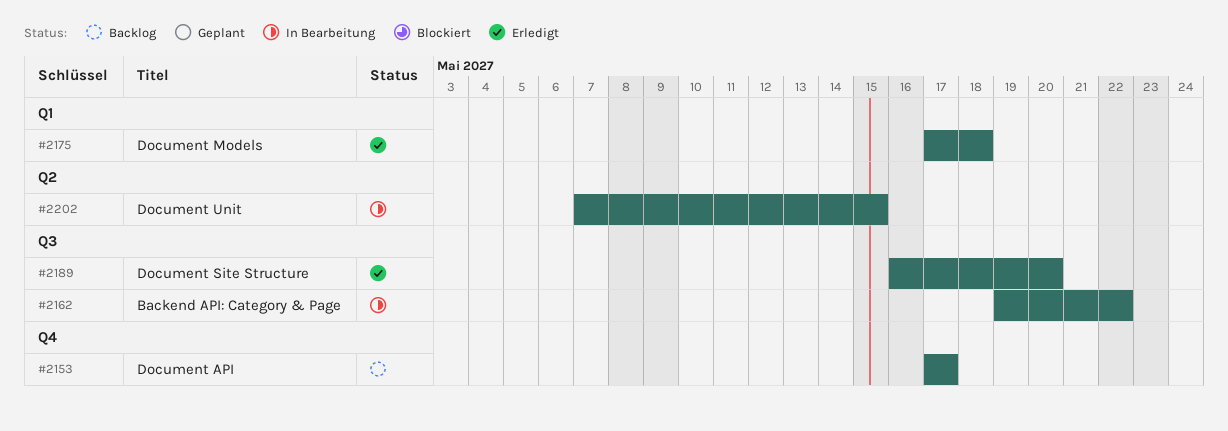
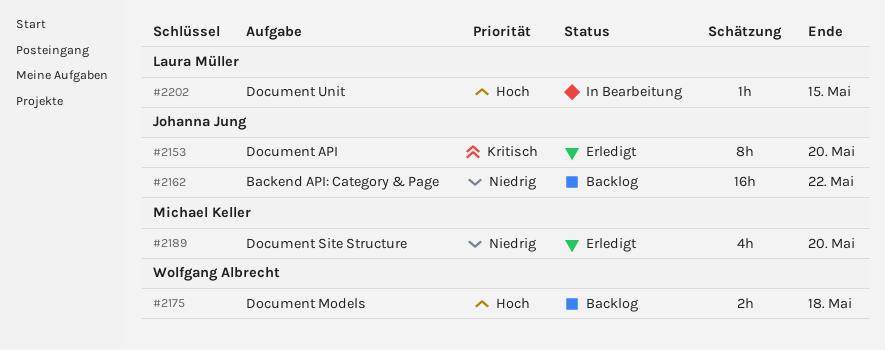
#2153, status: Backlog -> Erledigt
#2153, due: May 17 -> May 20
#2162, status: In Bearbeitung -> Backlog
#2175, status: Erledigt -> Backlog

